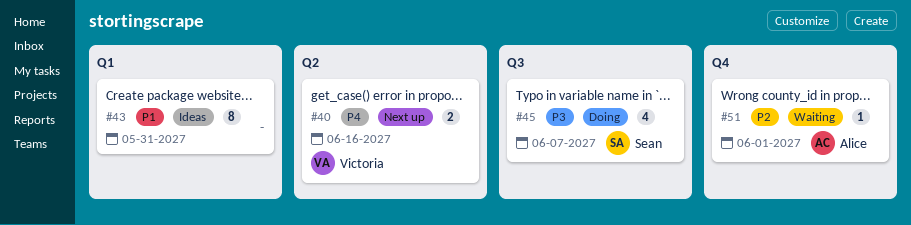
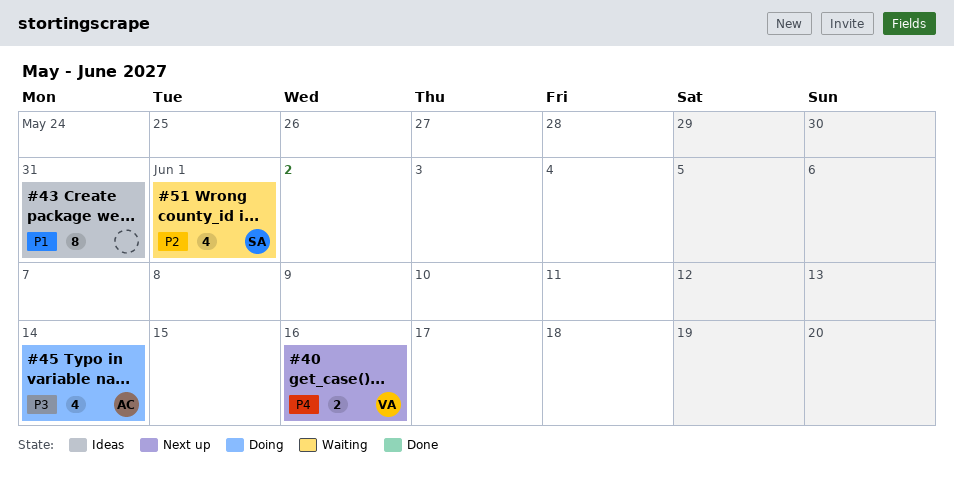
#45, owner: Sean -> Alice
#45, due: Jun 7 -> Jun 14
#51, owner: Alice -> Sean
#51, estimate: 1 -> 4

